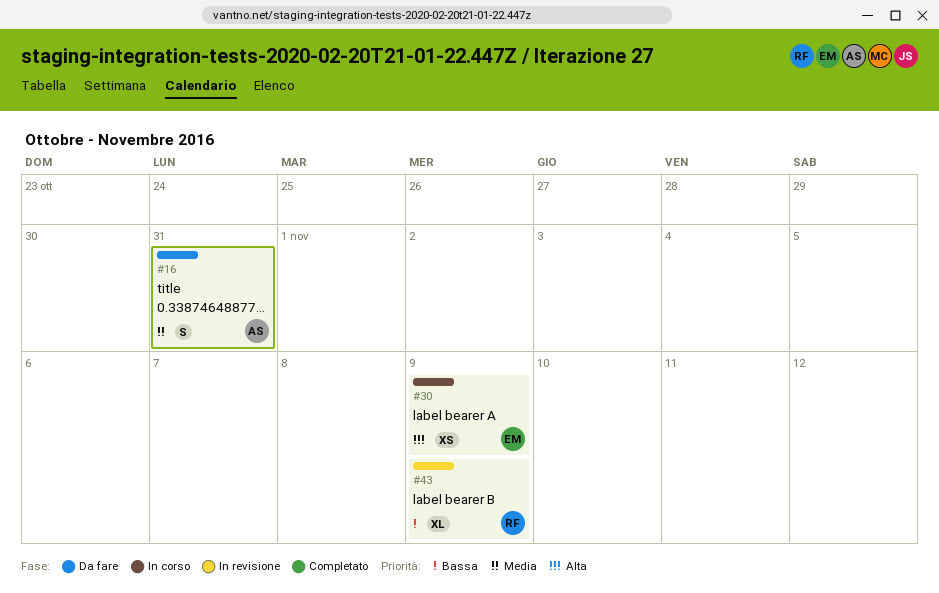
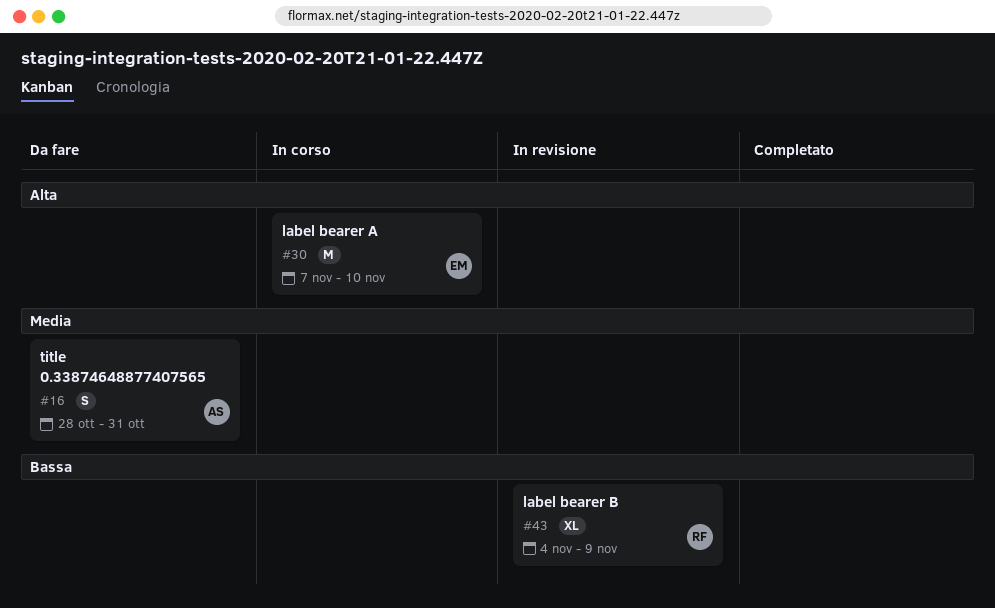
#30, estimate: XS -> M
#30, due: Nov 9 -> Nov 10

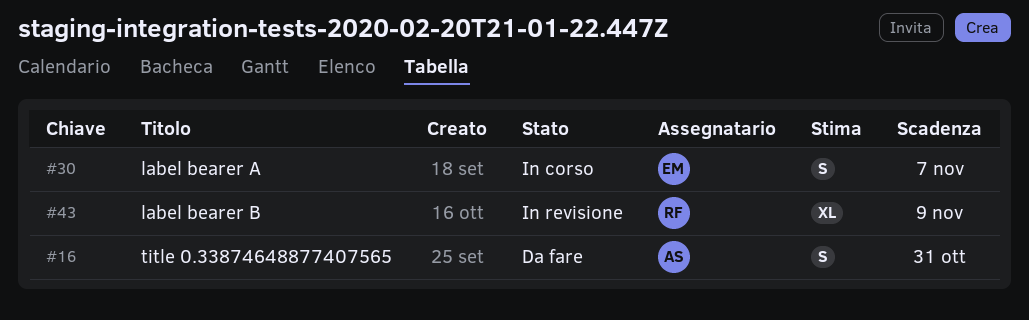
#30, estimate: M -> S
#30, due: Nov 10 -> Nov 7

